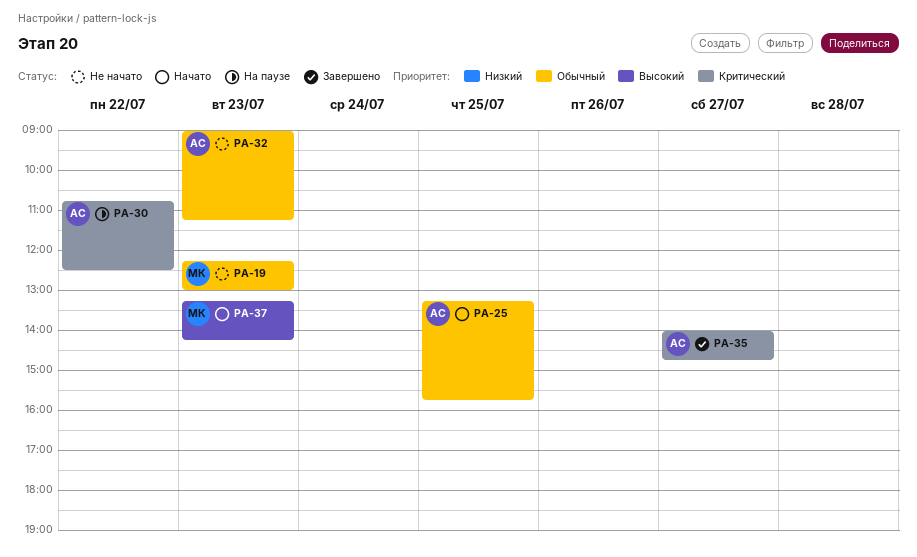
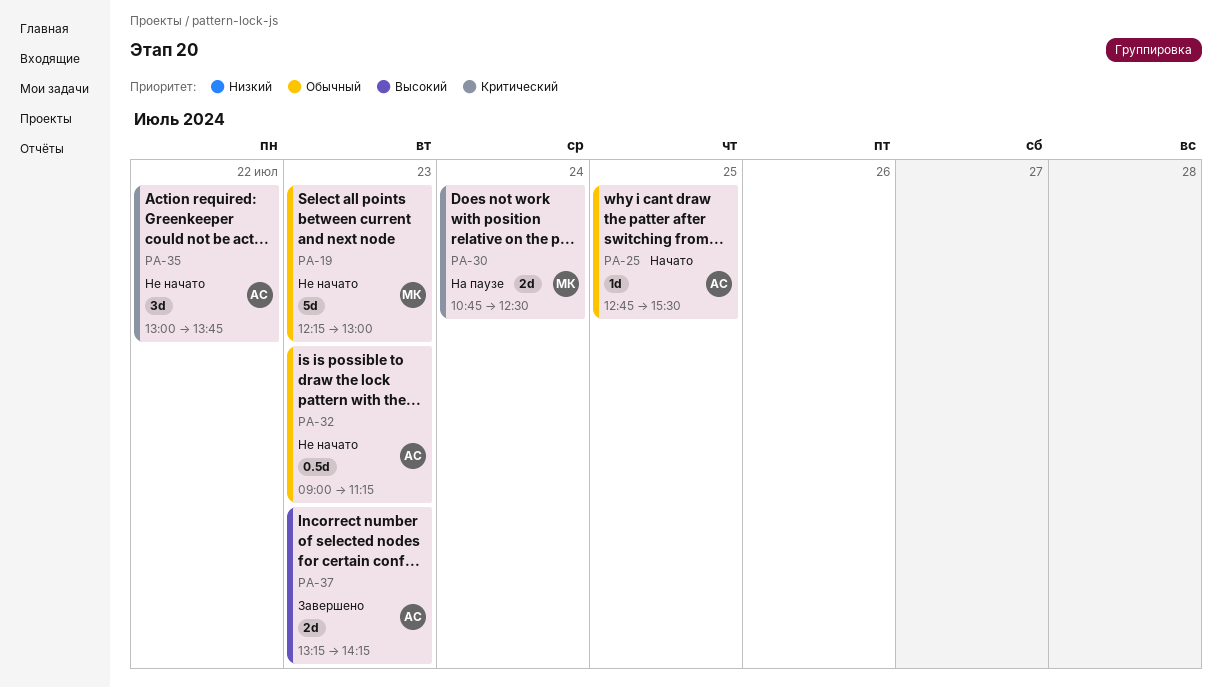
PA-25, begins: 13:15 -> 12:45
PA-25, ends: 15:45 -> 15:30
PA-30, owner: АС -> МК
PA-30, day: Jul 22 -> Jul 24
PA-35, status: Завершено -> Не начато
PA-35, day: Jul 27 -> Jul 22
PA-35, begins: 14:00 -> 13:00
PA-35, ends: 14:45 -> 13:45
PA-37, status: Начато -> Завершено
PA-37, owner: МК -> АС

